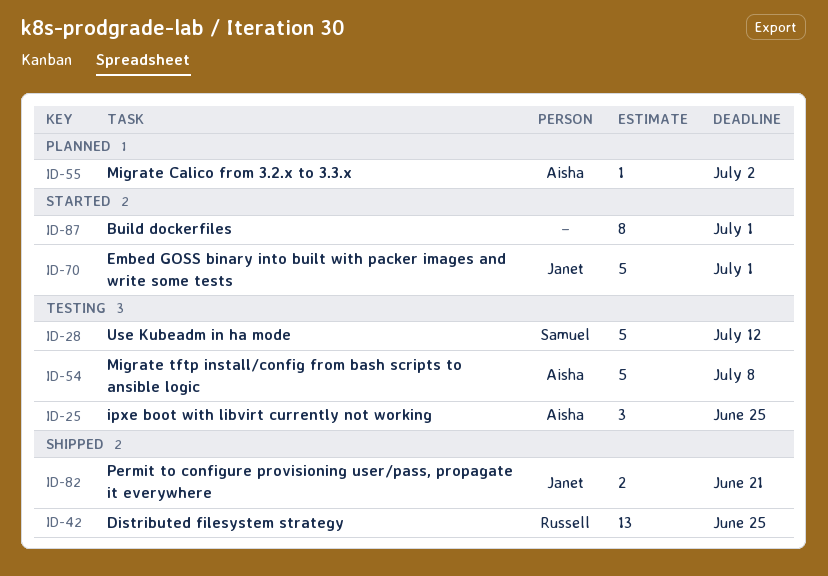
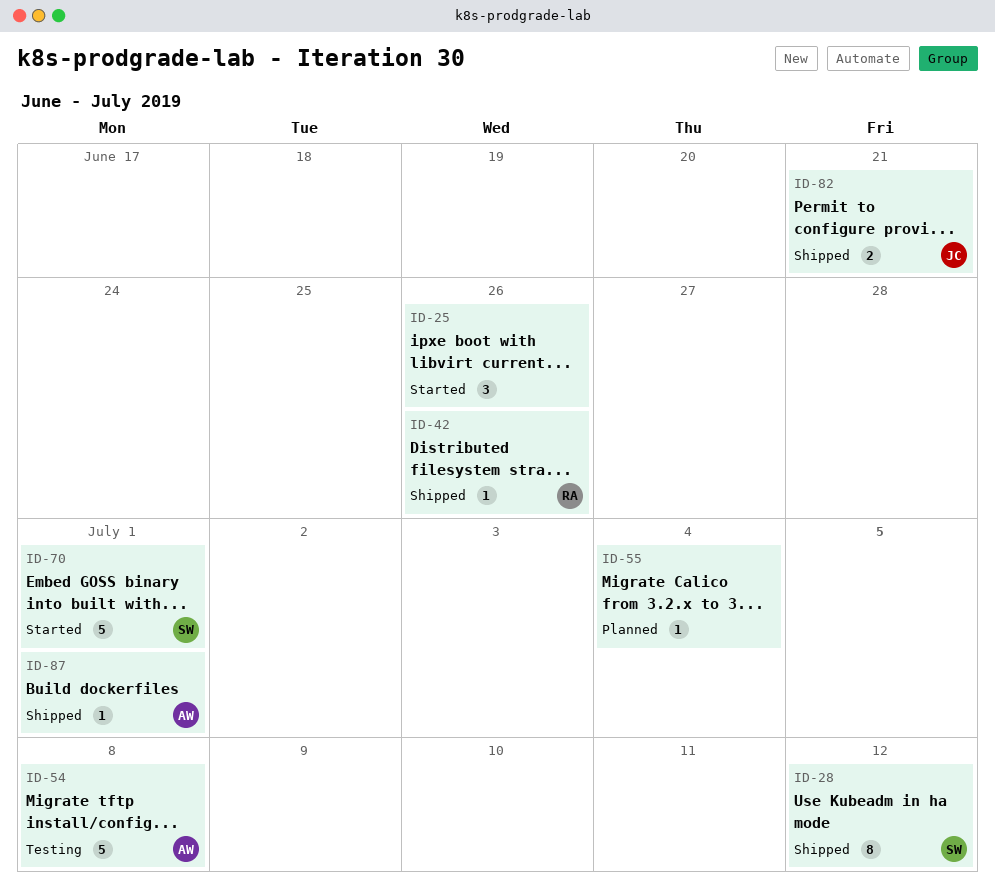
ID-25, status: Testing -> Started
ID-25, owner: Aisha -> none
ID-25, due: Jun 25 -> Jun 26
ID-28, status: Testing -> Shipped
ID-28, estimate: 5 -> 8
ID-42, estimate: 13 -> 1
ID-42, due: Jun 25 -> Jun 26
ID-55, owner: Aisha -> none
ID-55, due: Jul 2 -> Jul 4
ID-70, owner: Janet -> Samuel
ID-87, status: Started -> Shipped
ID-87, owner: none -> Aisha
ID-87, estimate: 8 -> 1

